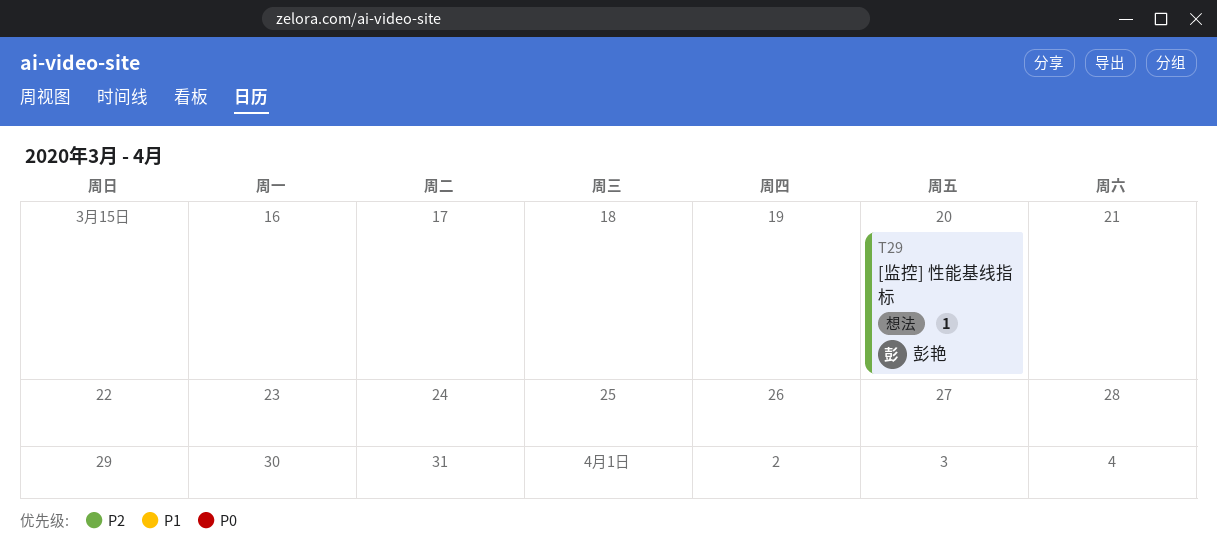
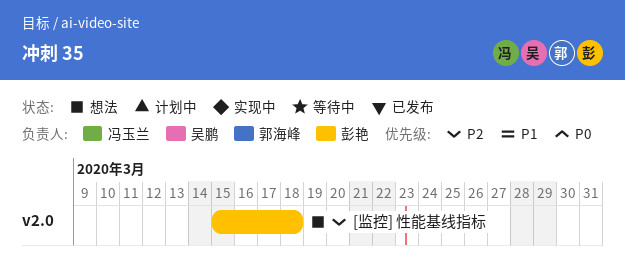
[监控] 性能基线指标, due: Mar 20 -> Mar 18

